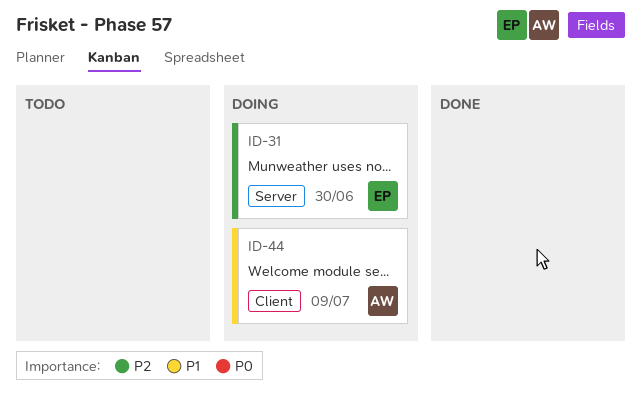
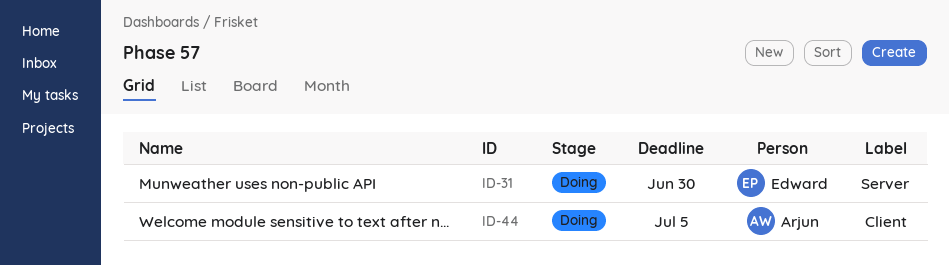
ID-44, due: Jul 9 -> Jul 5

